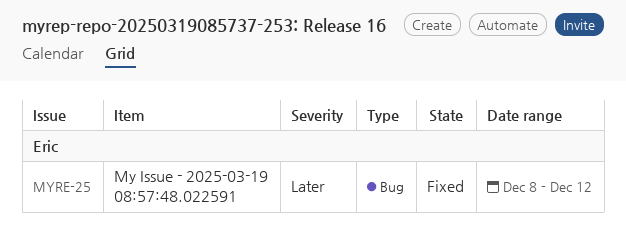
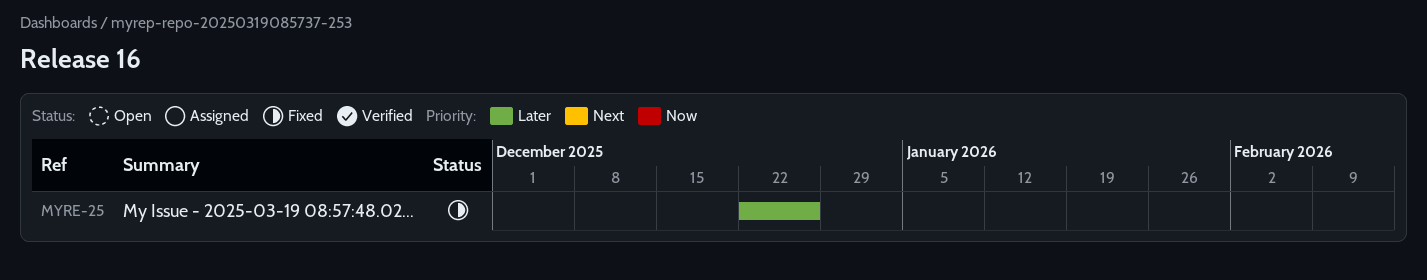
MYRE-25, start: Dec 8 -> Dec 22
MYRE-25, due: Dec 12 -> Dec 26

